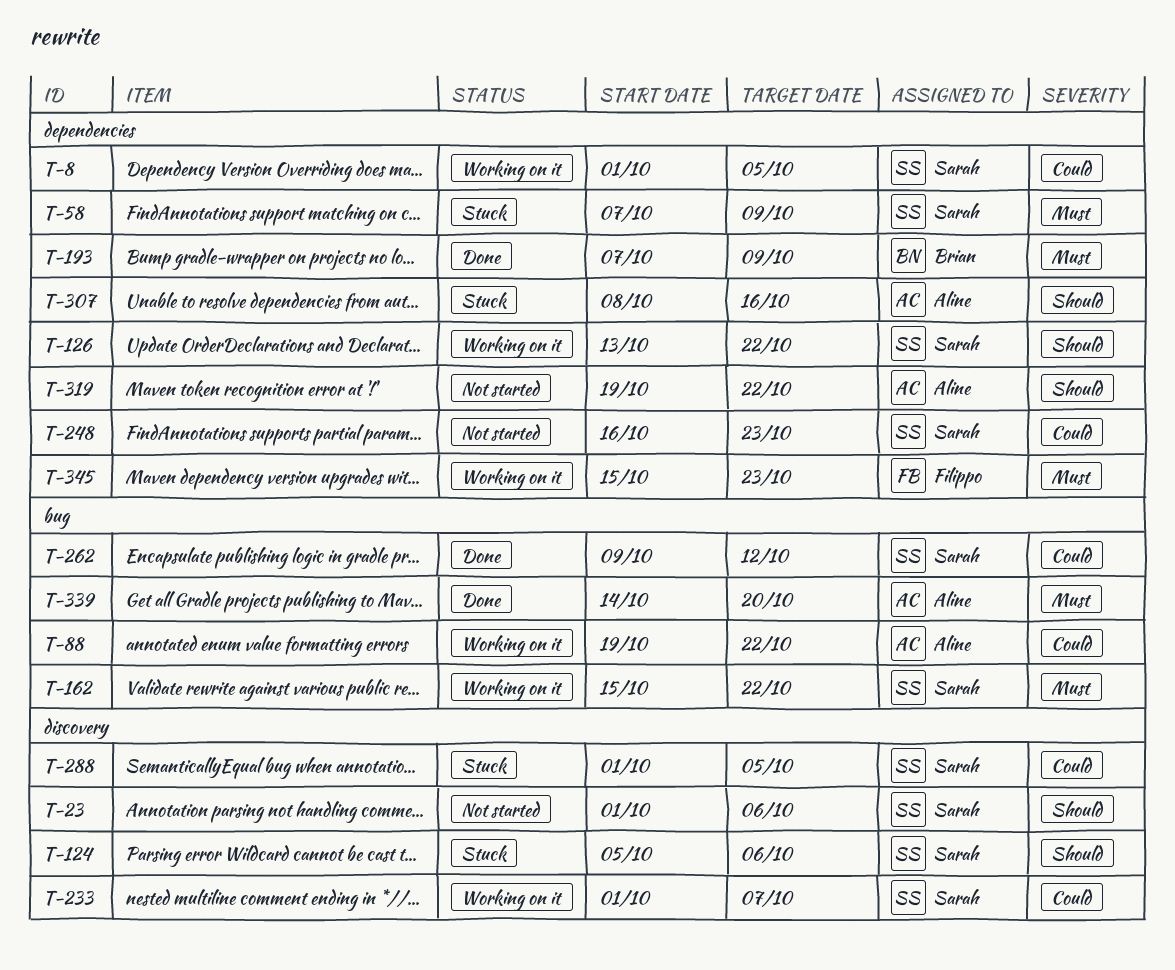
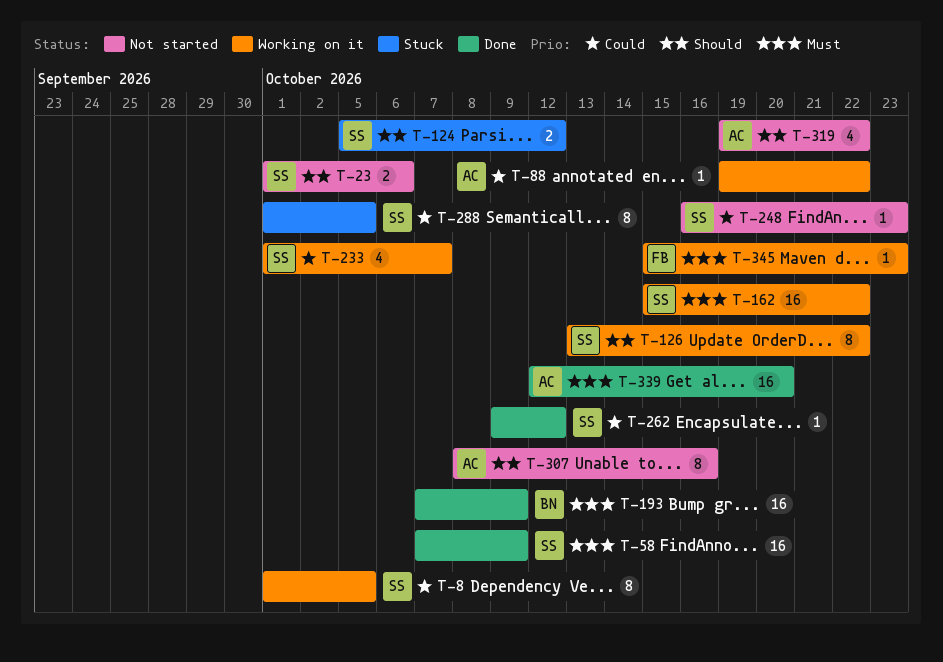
T-58, status: Stuck -> Done
T-124, due: Oct 6 -> Oct 12
T-307, status: Stuck -> Not started
T-339, start: Oct 14 -> Oct 12

